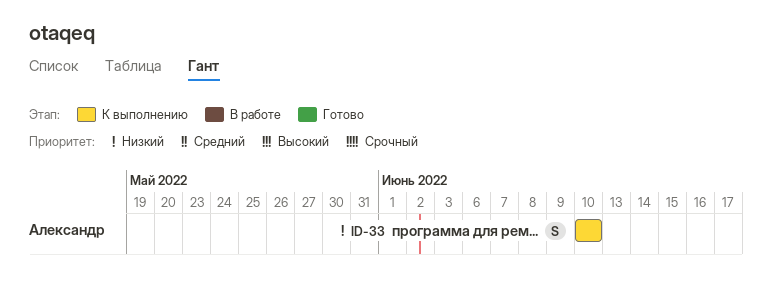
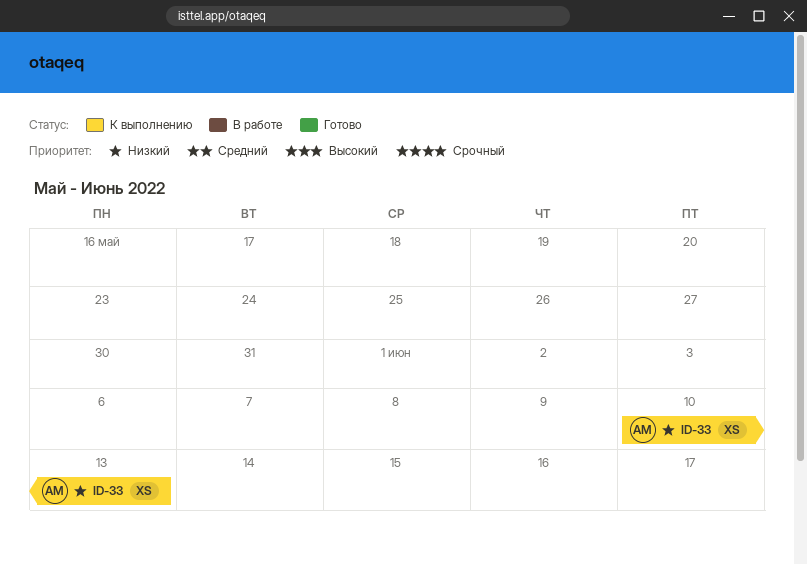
ID-33, estimate: S -> XS
ID-33, due: Jun 10 -> Jun 13

